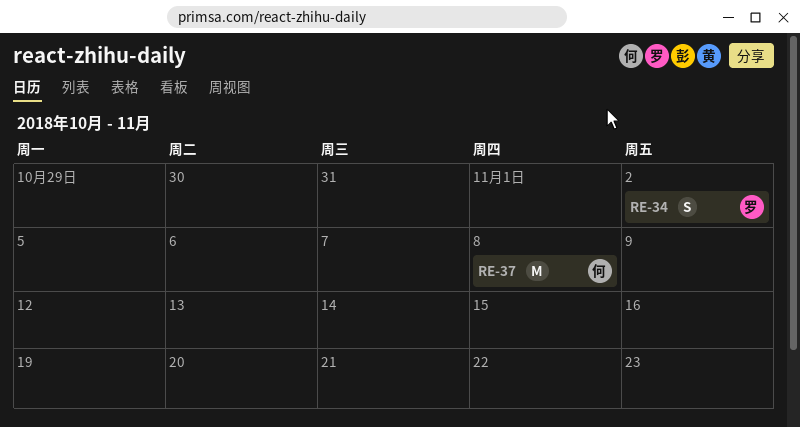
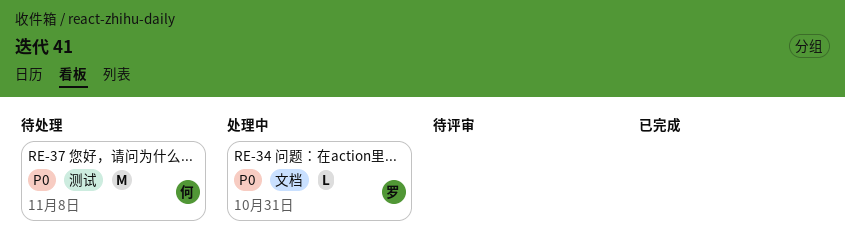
RE-34, estimate: S -> L
RE-34, due: Nov 2 -> Oct 31

